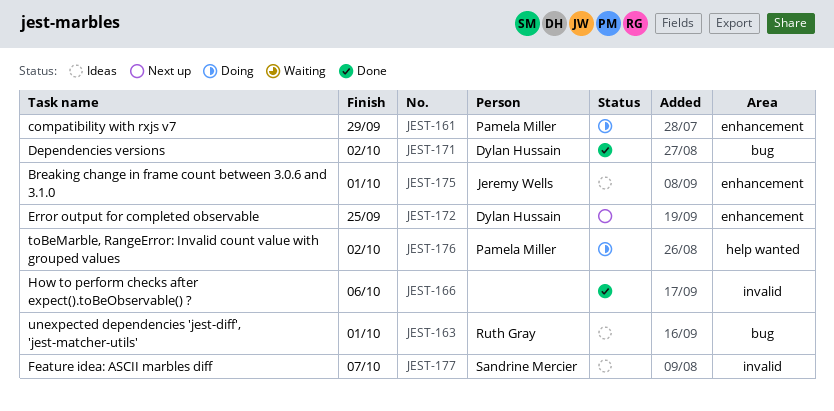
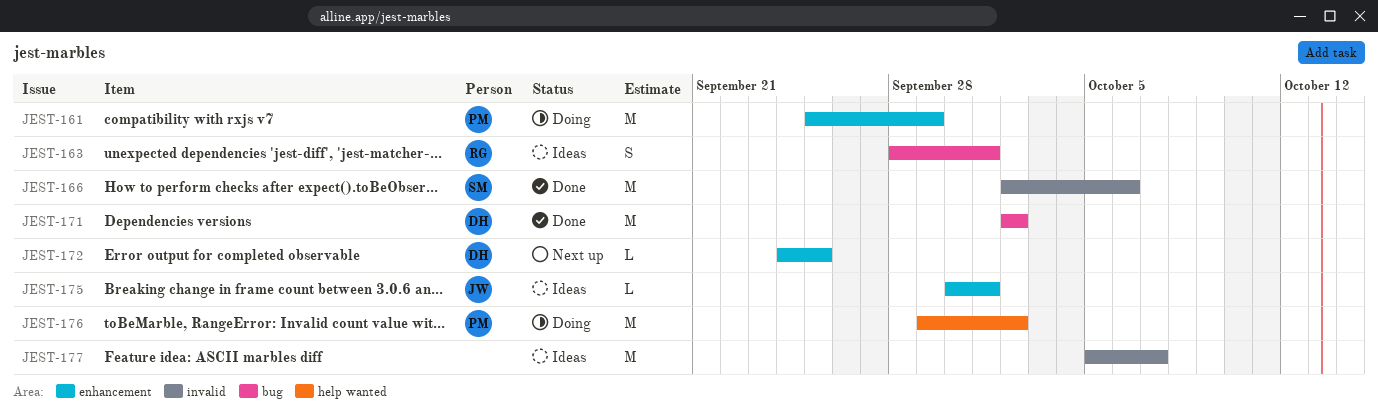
JEST-166, owner: none -> Sandrine Mercier
JEST-177, owner: Sandrine Mercier -> none

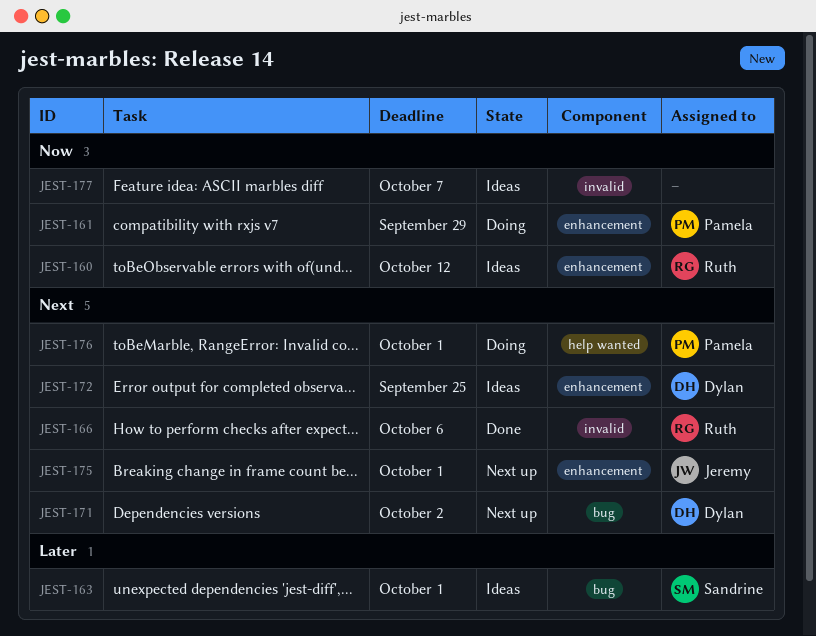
JEST-160: none -> present
JEST-163, owner: Ruth -> Sandrine
JEST-166, owner: Sandrine -> Ruth
JEST-171, status: Done -> Next up
JEST-172, status: Next up -> Ideas
JEST-175, status: Ideas -> Next up
JEST-176, due: Oct 2 -> Oct 1

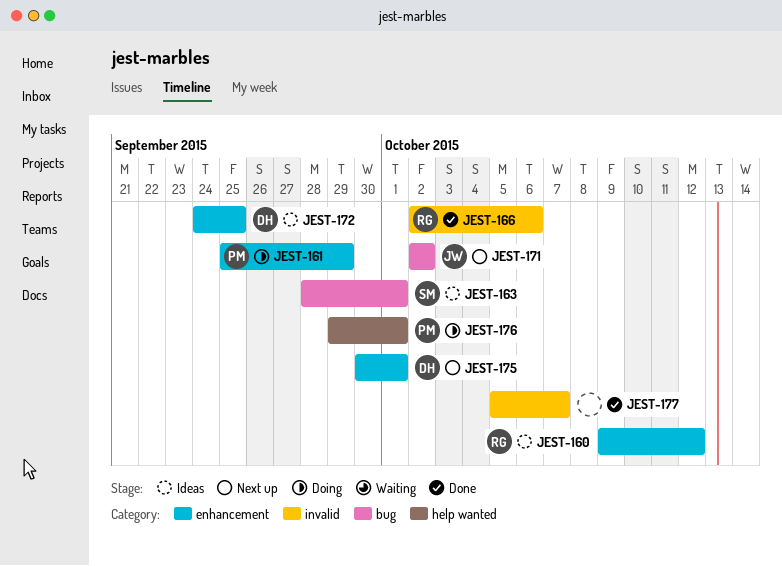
JEST-171, owner: Dylan -> Jeremy
JEST-175, owner: Jeremy -> Dylan
JEST-177, status: Ideas -> Done

